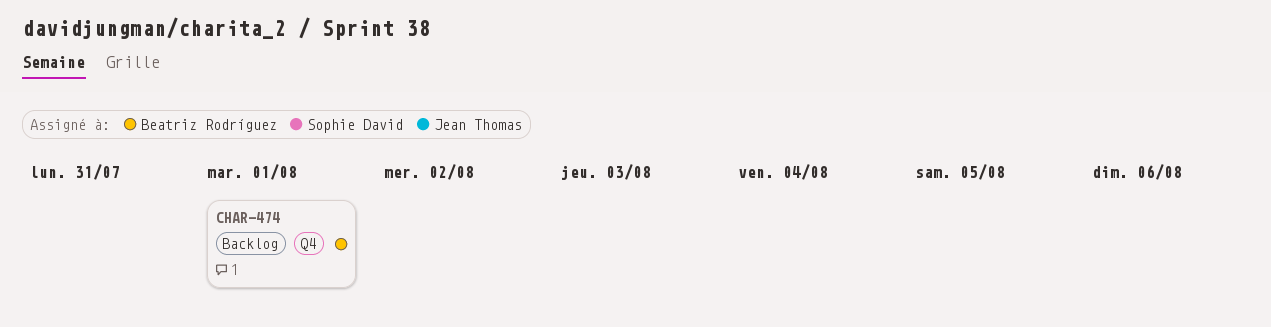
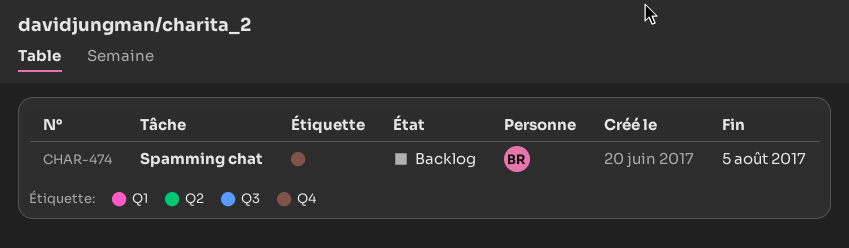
CHAR-474, due: Aug 1 -> Aug 5

